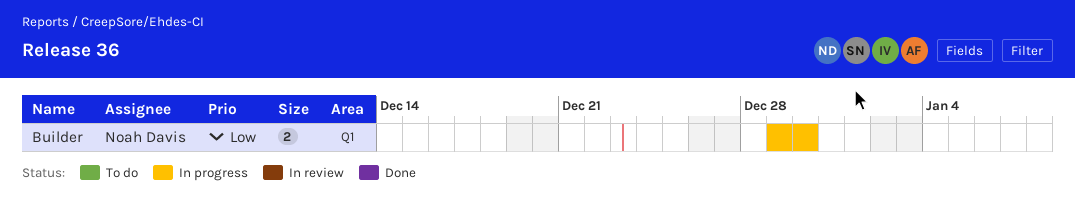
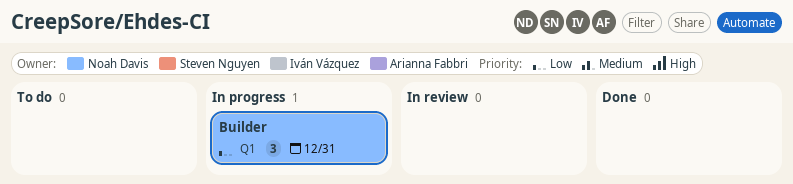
Builder, estimate: 2 -> 3
Builder, due: Dec 30 -> Dec 31

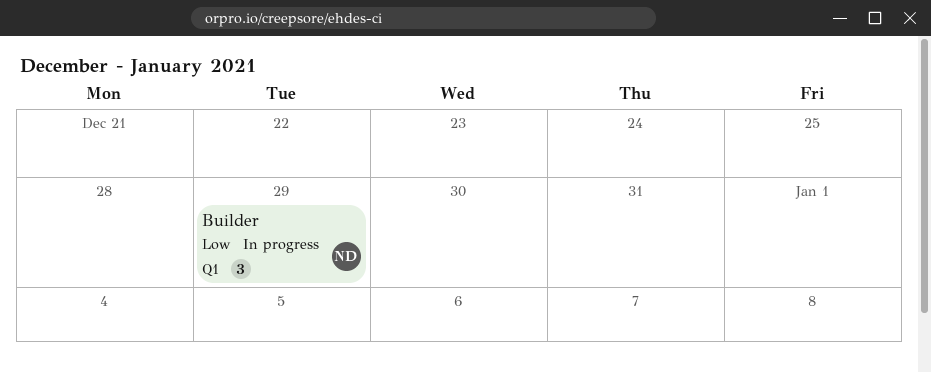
Builder, due: Dec 31 -> Dec 29

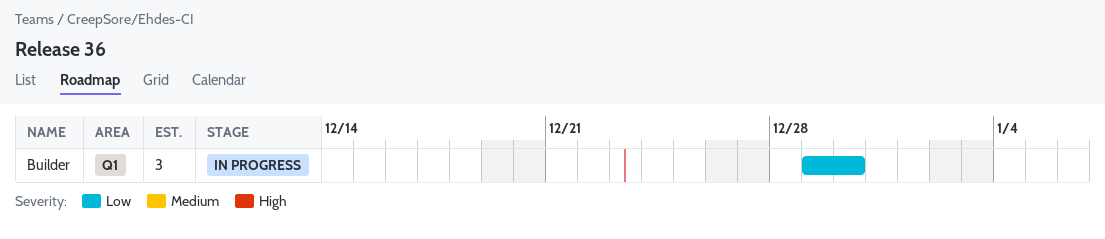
Builder, due: Dec 29 -> Dec 30

